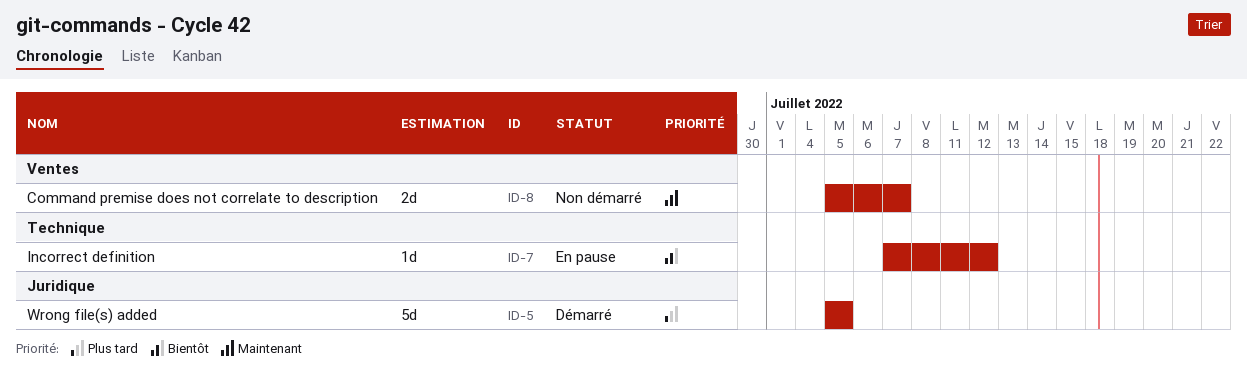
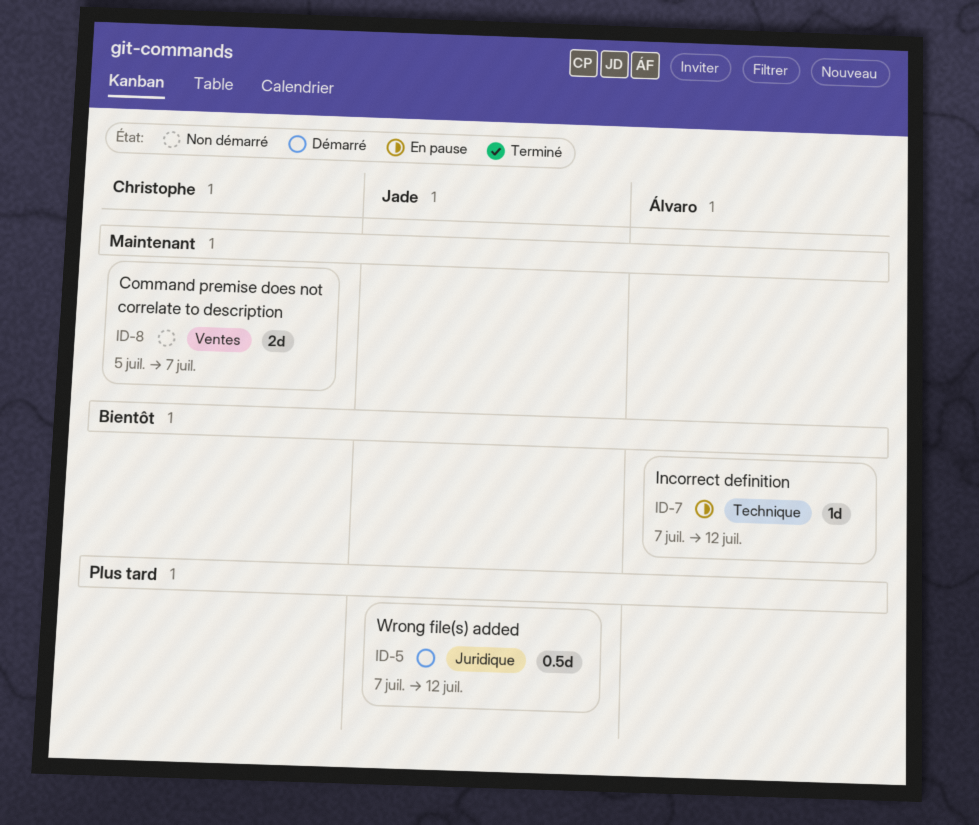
ID-5, estimate: 5d -> 0.5d
ID-5, start: Jul 5 -> Jul 7
ID-5, due: Jul 5 -> Jul 12

